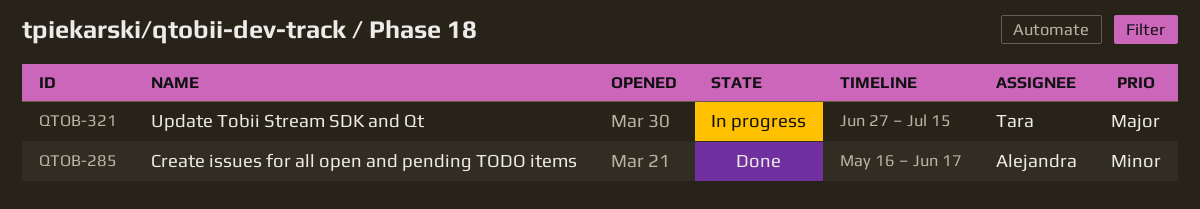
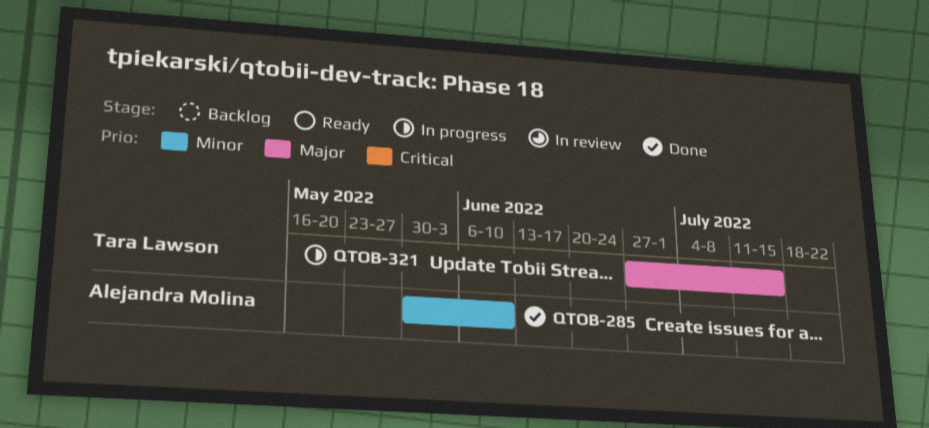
QTOB-285, start: May 16 -> May 30
QTOB-285, due: Jun 17 -> Jun 10

